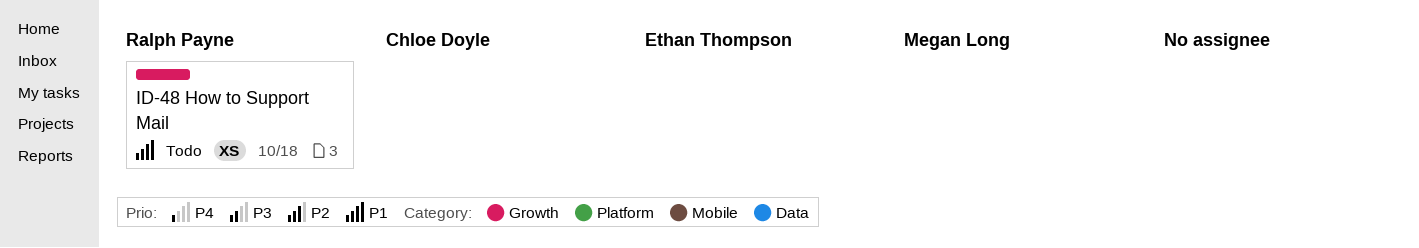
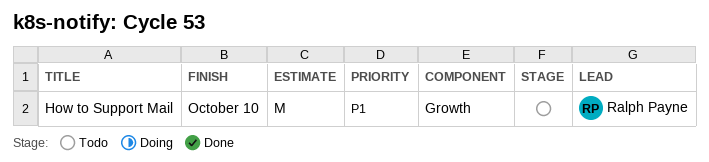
How to Support Mail, estimate: XS -> M
How to Support Mail, due: Oct 18 -> Oct 10

